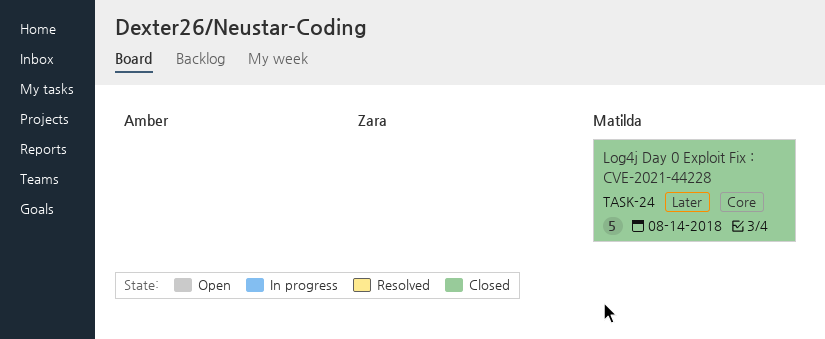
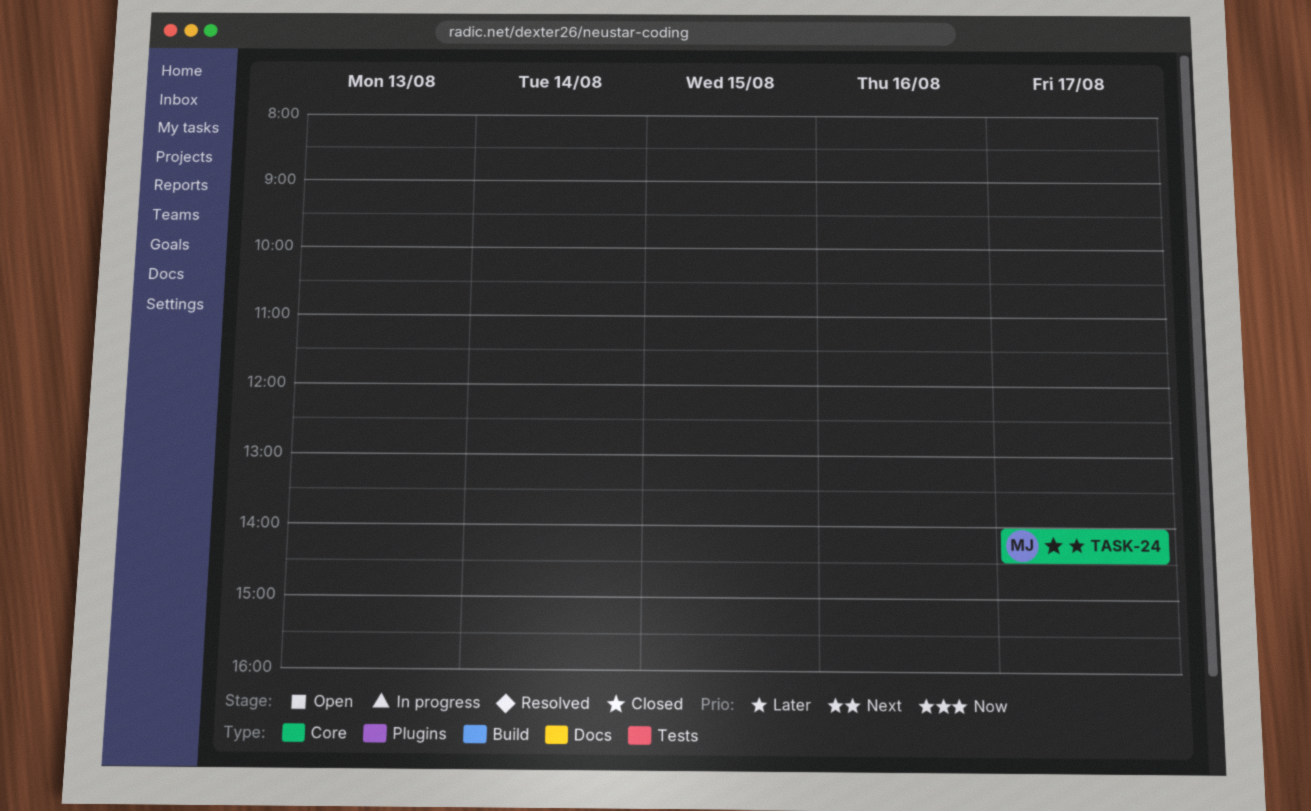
TASK-24, day: Aug 14 -> Aug 17

